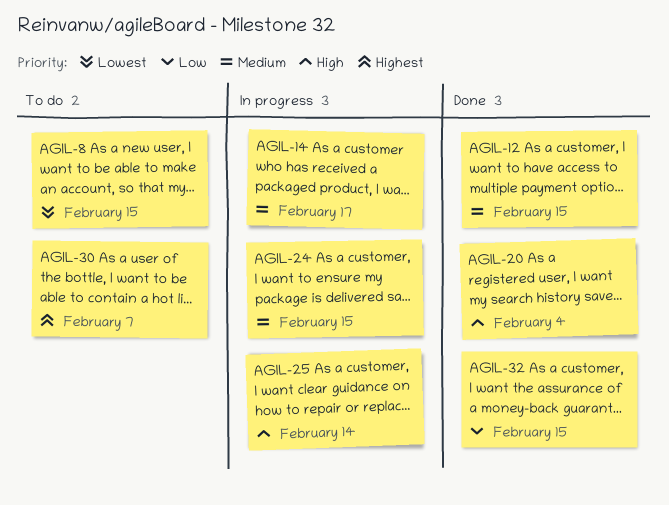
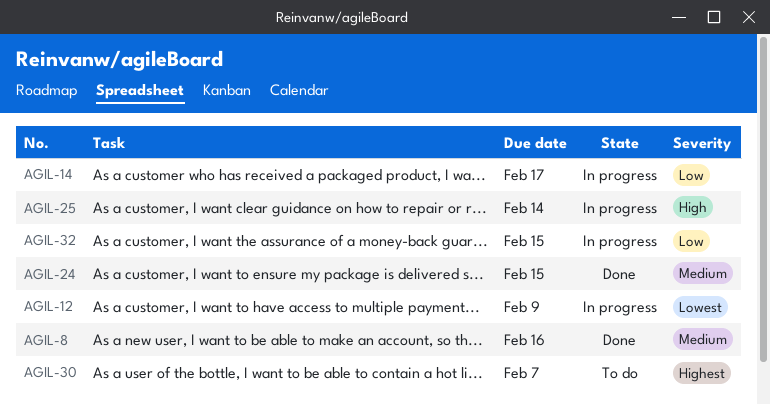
AGIL-8, status: To do -> Done
AGIL-8, priority: Lowest -> Medium
AGIL-8, due: Feb 15 -> Feb 16
AGIL-12, status: Done -> In progress
AGIL-12, priority: Medium -> Lowest
AGIL-12, due: Feb 15 -> Feb 9
AGIL-14, priority: Medium -> Low
AGIL-20: present -> none
AGIL-24, status: In progress -> Done
AGIL-32, status: Done -> In progress

